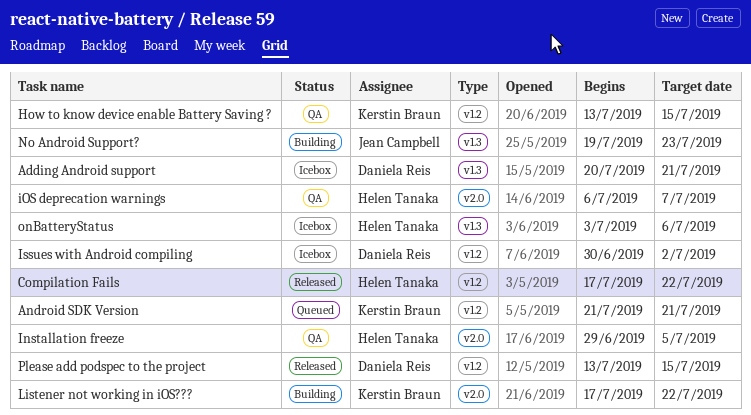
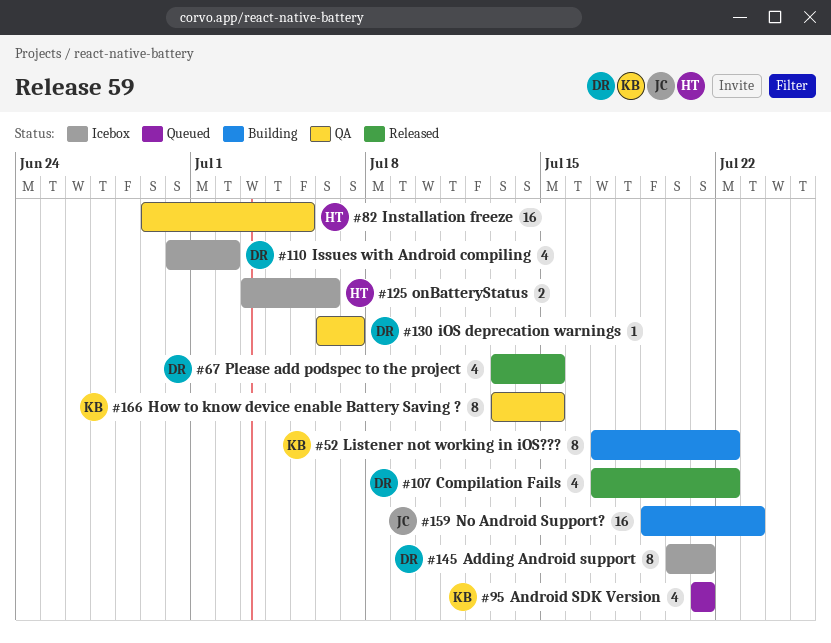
Compilation Fails, owner: Helen Tanaka -> Daniela Reis
iOS deprecation warnings, owner: Helen Tanaka -> Daniela Reis

